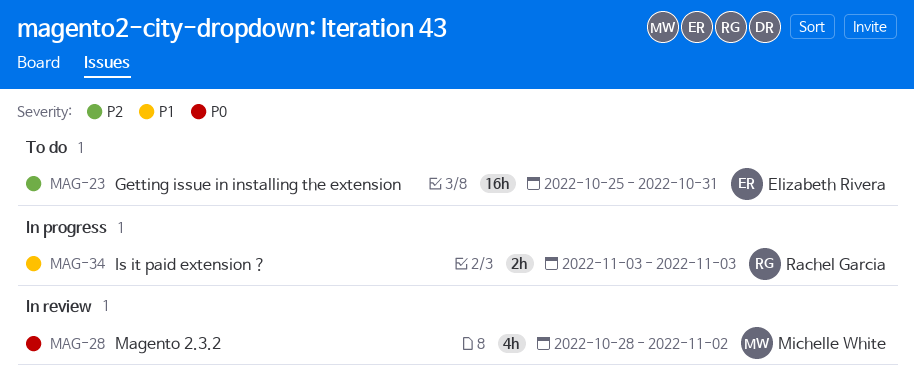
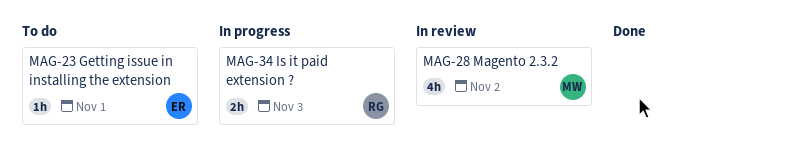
MAG-23, estimate: 16h -> 1h
MAG-23, due: Oct 31 -> Nov 1

